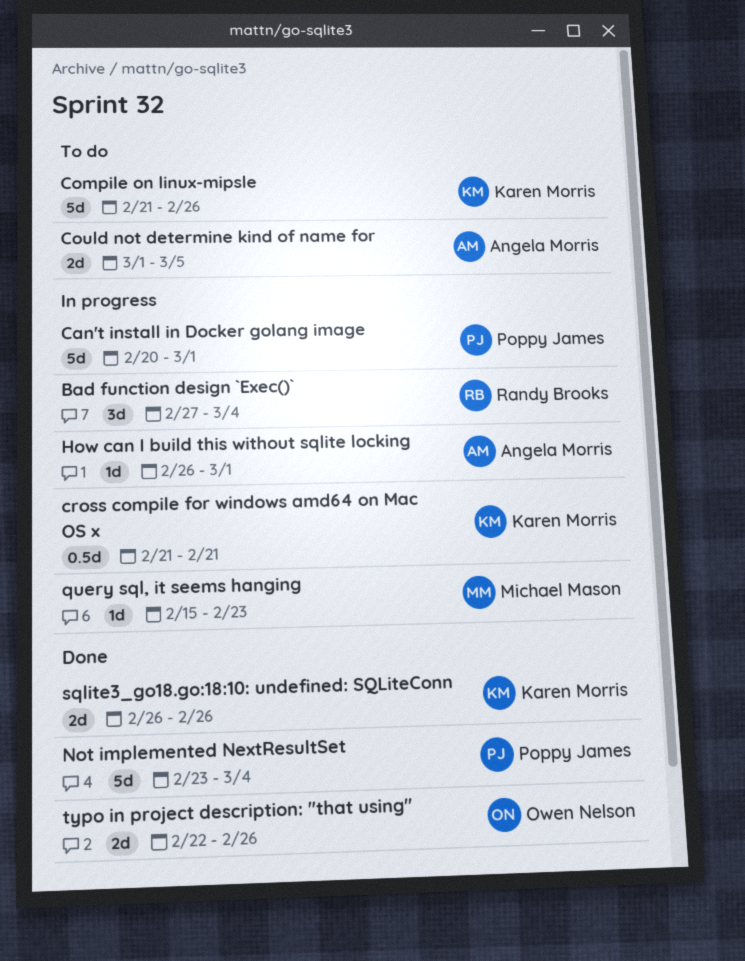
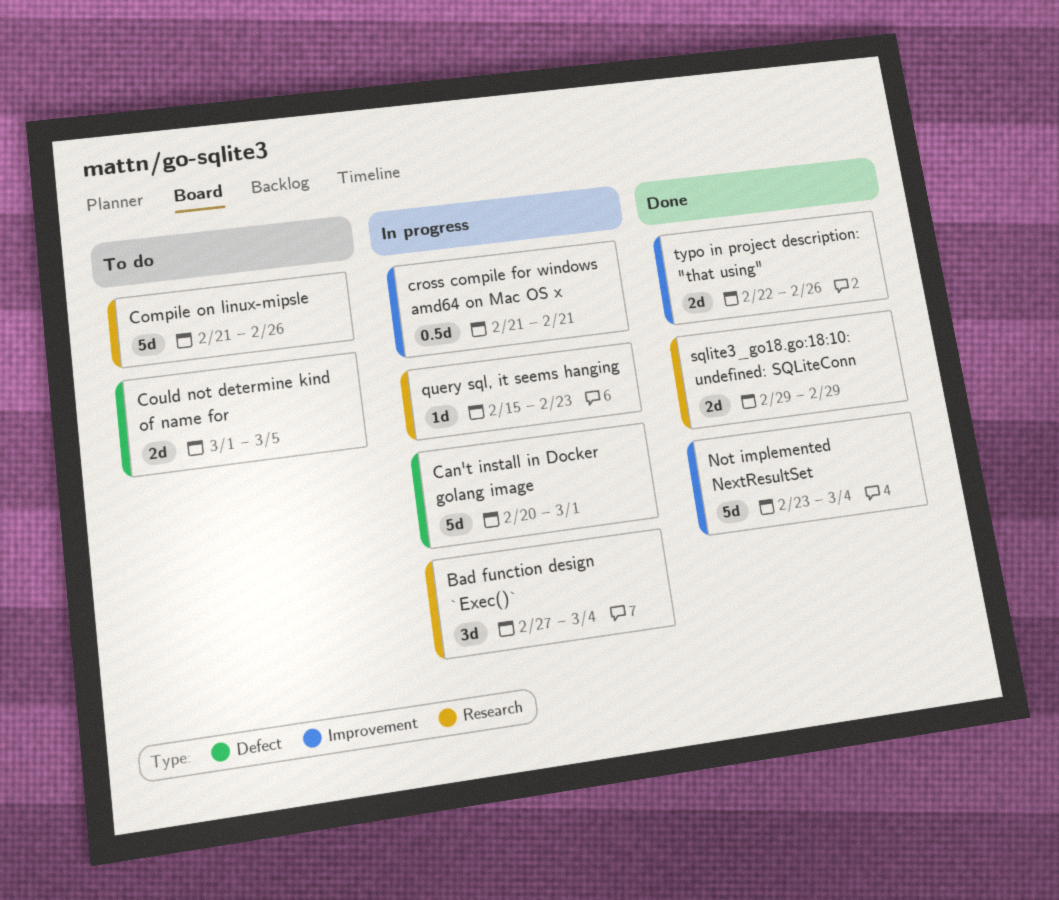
How can I build this without sqlite locking: present -> none
sqlite3_go18.go:18:10: undefined: SQLiteConn, start: Feb 26 -> Feb 29
sqlite3_go18.go:18:10: undefined: SQLiteConn, due: Feb 26 -> Feb 29

